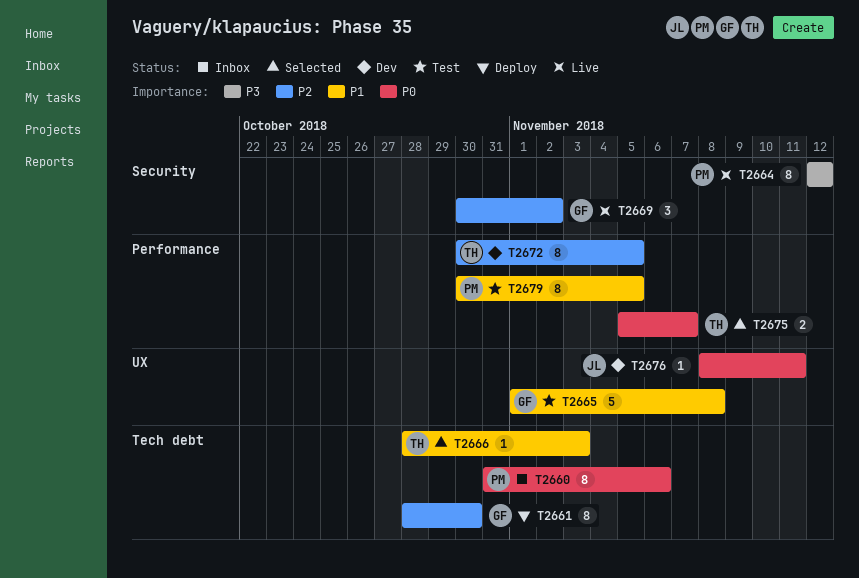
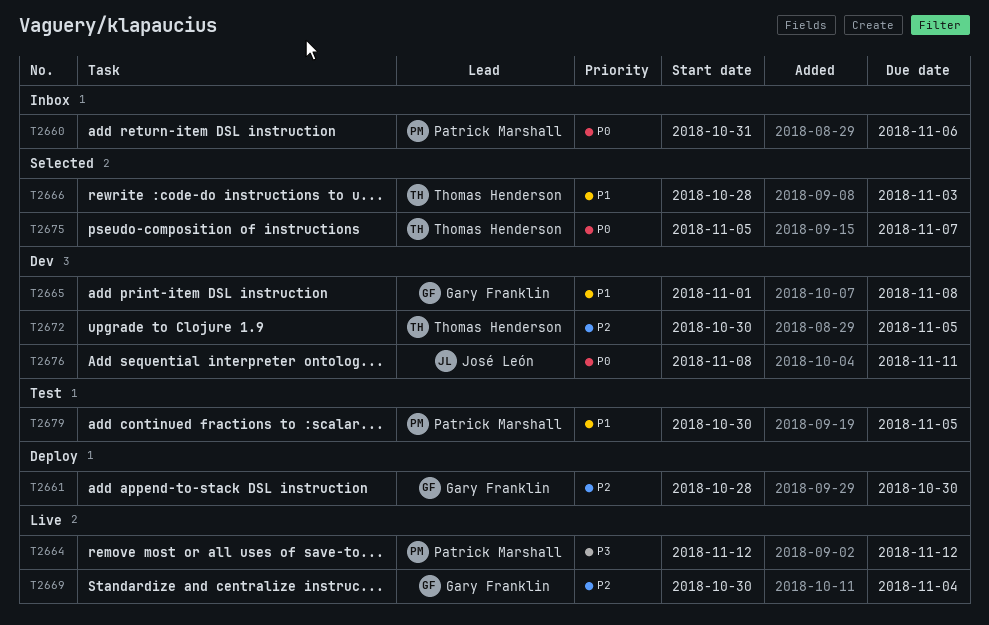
T2665, status: Test -> Dev
T2669, due: Nov 2 -> Nov 4

